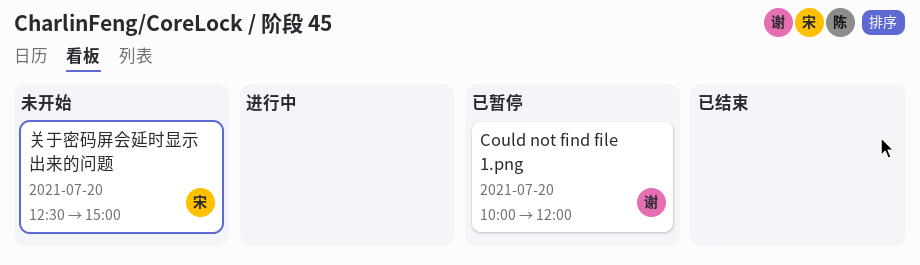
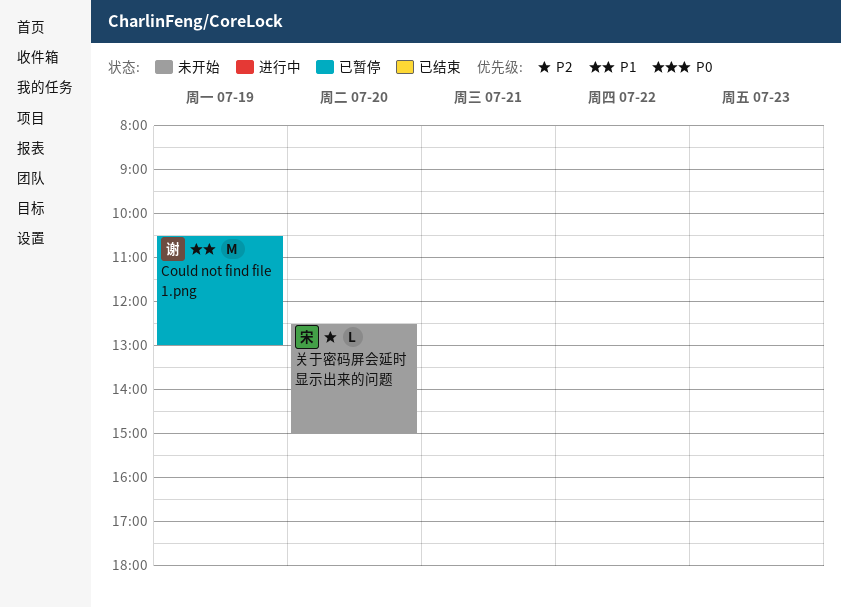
Could not find file 1.png, day: Jul 20 -> Jul 19
Could not find file 1.png, begins: 10:00 -> 10:30
Could not find file 1.png, ends: 12:00 -> 13:00

